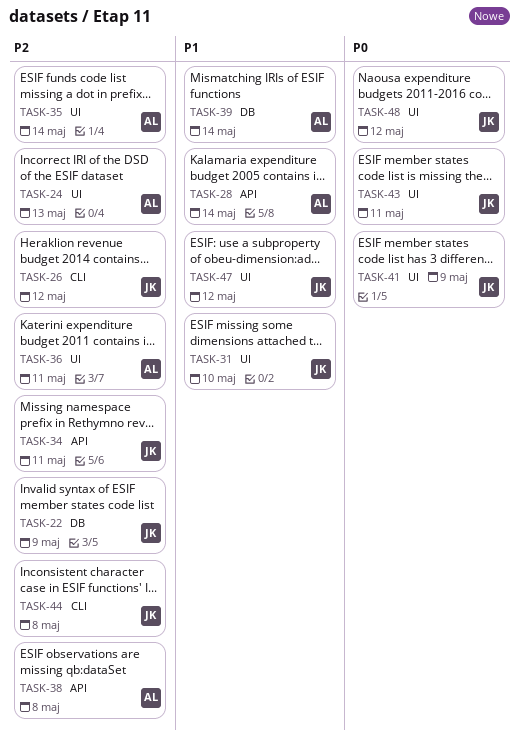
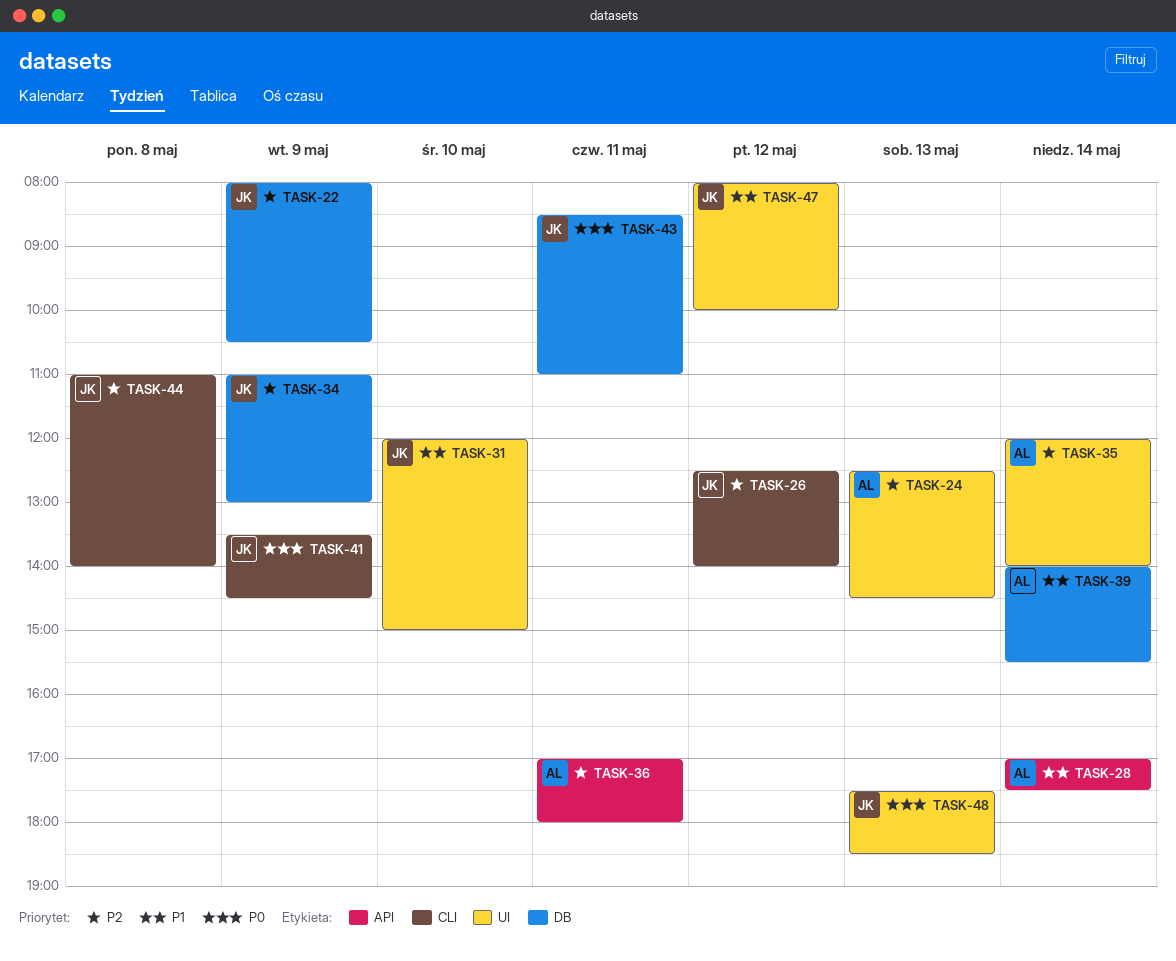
TASK-34, label: API -> DB
TASK-34, day: May 11 -> May 9
TASK-36, label: UI -> API
TASK-38: present -> none
TASK-41, label: UI -> CLI
TASK-43, label: UI -> DB
TASK-48, day: May 12 -> May 13

